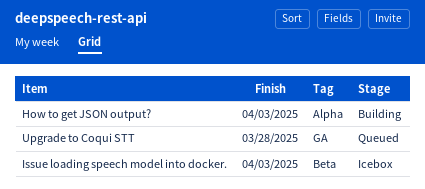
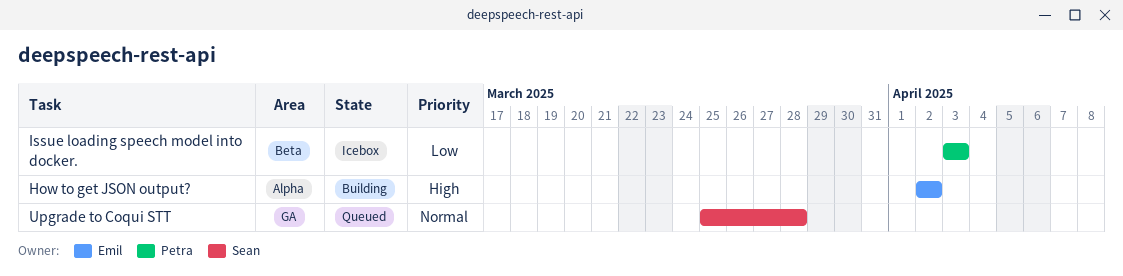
How to get JSON output?, due: Apr 3 -> Apr 2

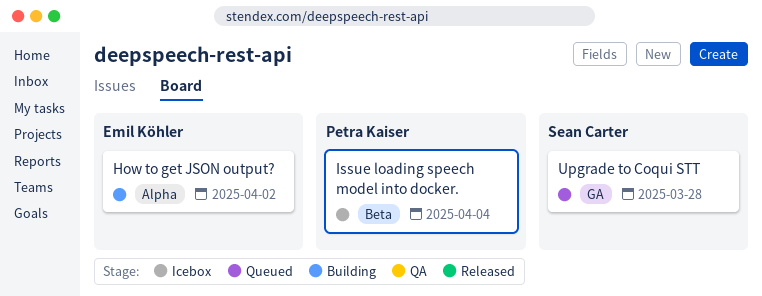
Issue loading speech model into docker., due: Apr 3 -> Apr 4

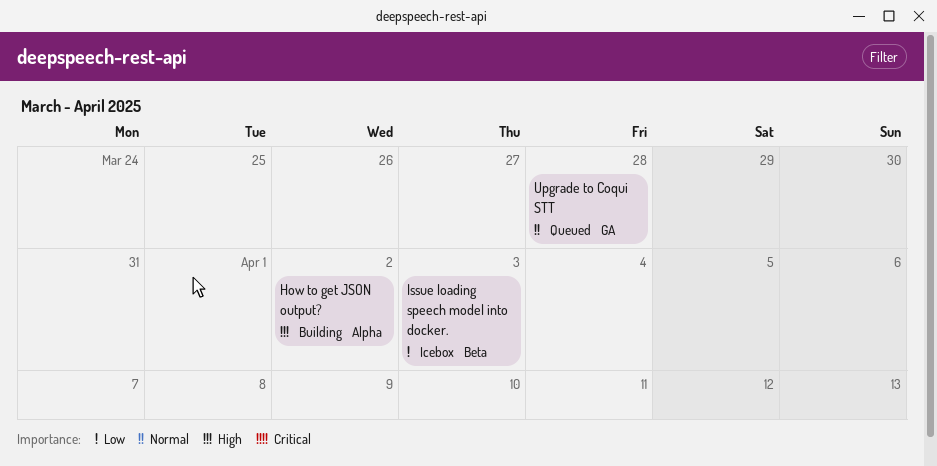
Issue loading speech model into docker., due: Apr 4 -> Apr 3

